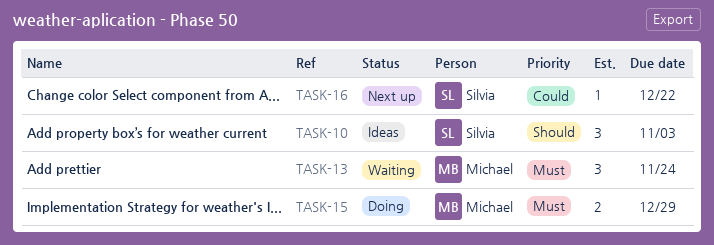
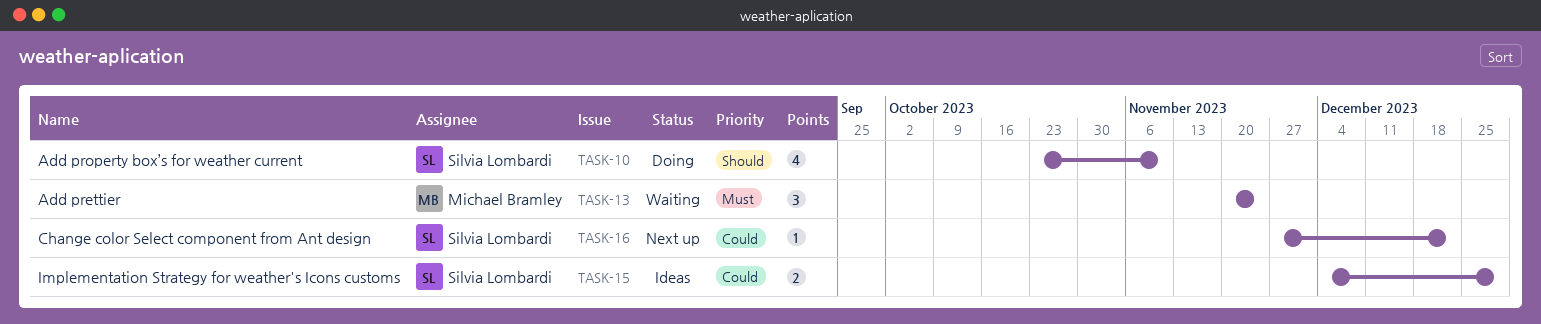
TASK-10, status: Ideas -> Doing
TASK-10, estimate: 3 -> 4
TASK-10, due: Nov 3 -> Nov 10
TASK-15, status: Doing -> Ideas
TASK-15, owner: Michael Bramley -> Silvia Lombardi
TASK-15, priority: Must -> Could

